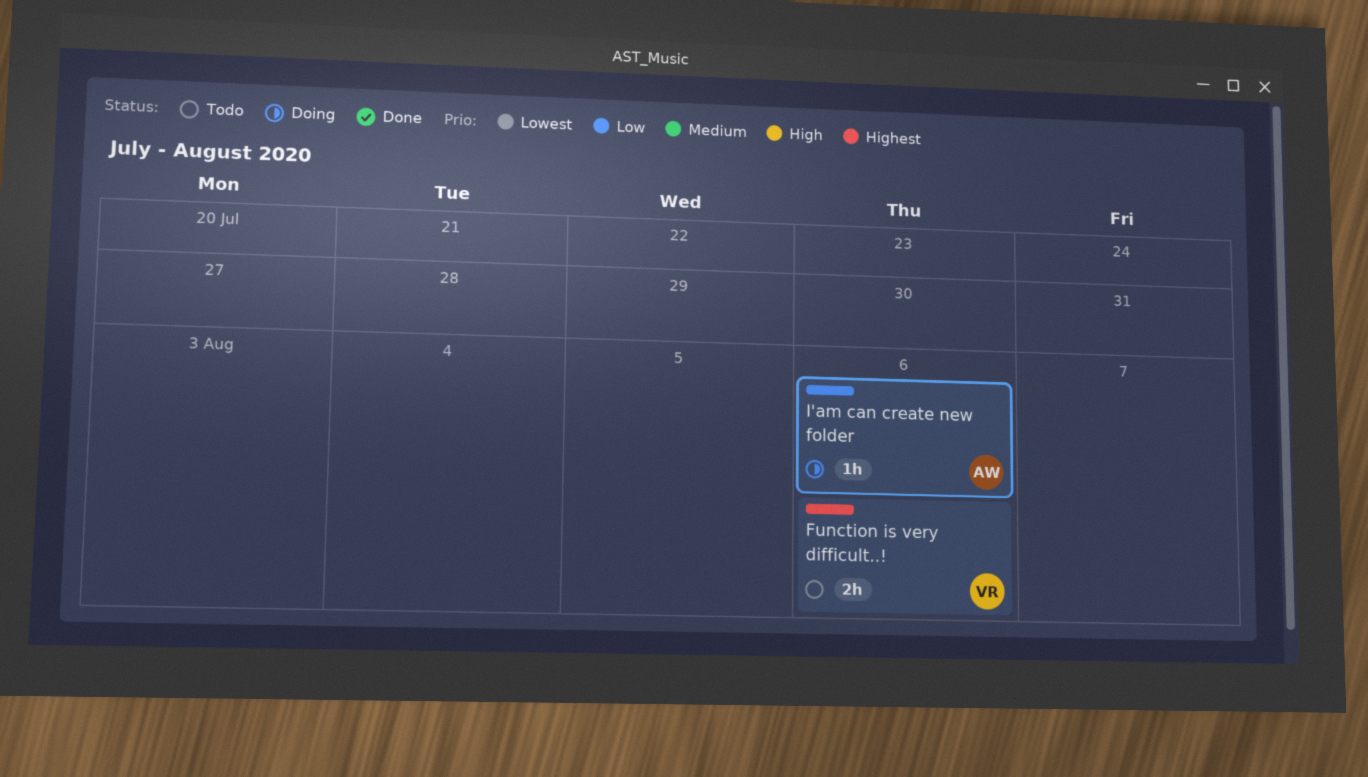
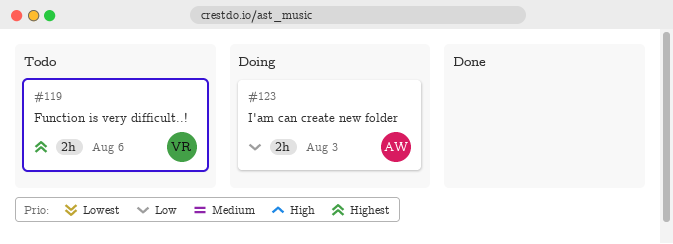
I'am can create new folder, estimate: 1h -> 2h
I'am can create new folder, due: Aug 6 -> Aug 3

